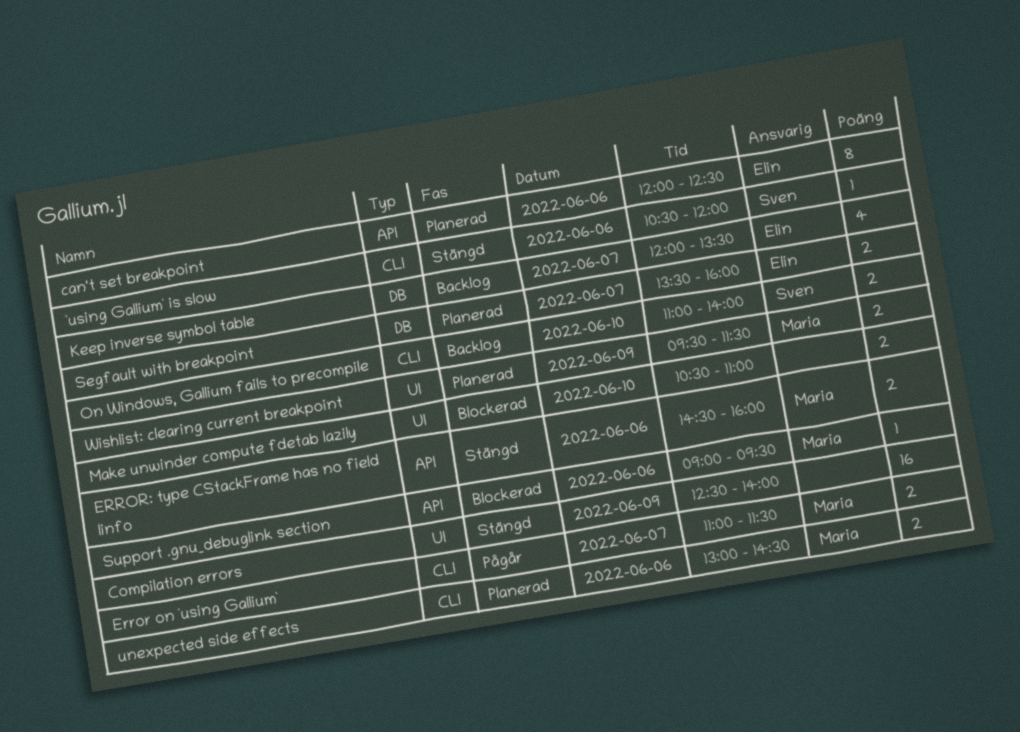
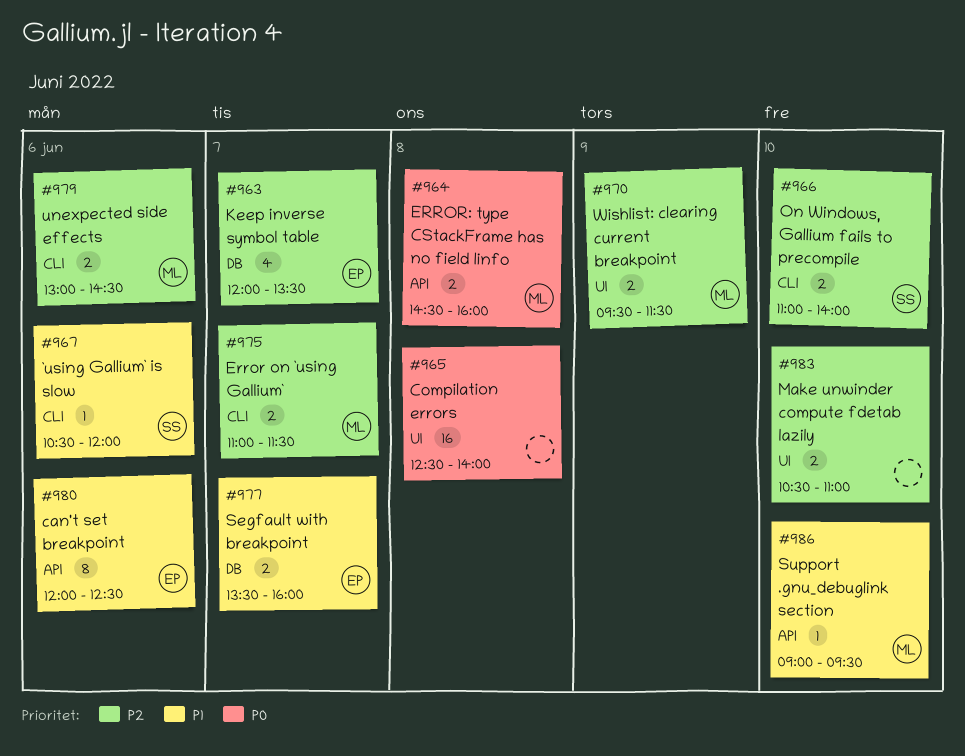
Compilation errors, day: Jun 9 -> Jun 8
ERROR: type CStackFrame has no field linfo, day: Jun 6 -> Jun 8
Support .gnu_debuglink section, day: Jun 6 -> Jun 10

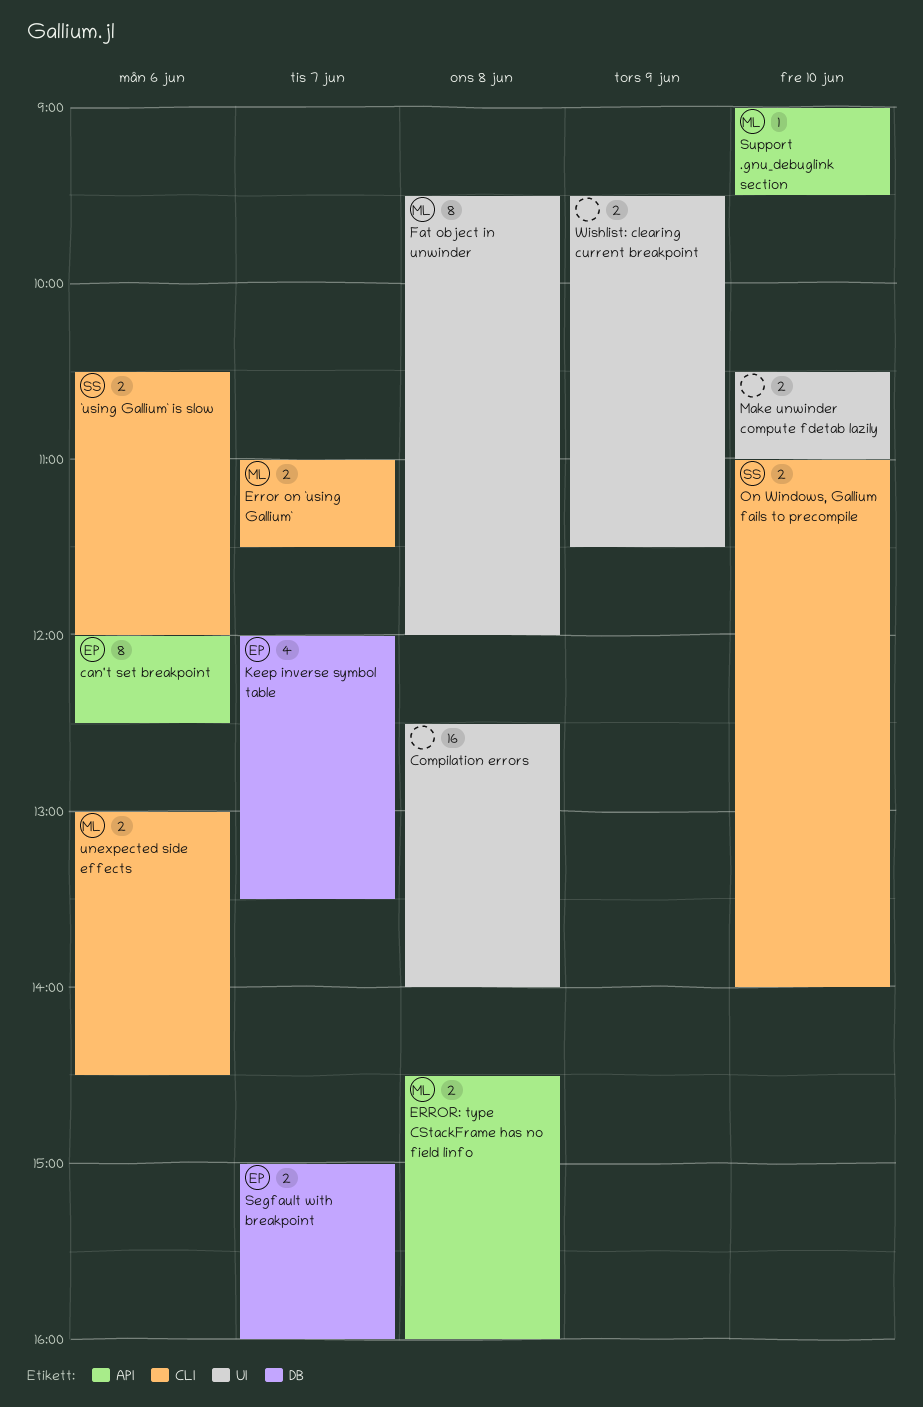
`using Gallium` is slow, estimate: 1 -> 2
Fat object in unwinder: none -> present
Segfault with breakpoint, begins: 13:30 -> 15:00
Wishlist: clearing current breakpoint, owner: ML -> none

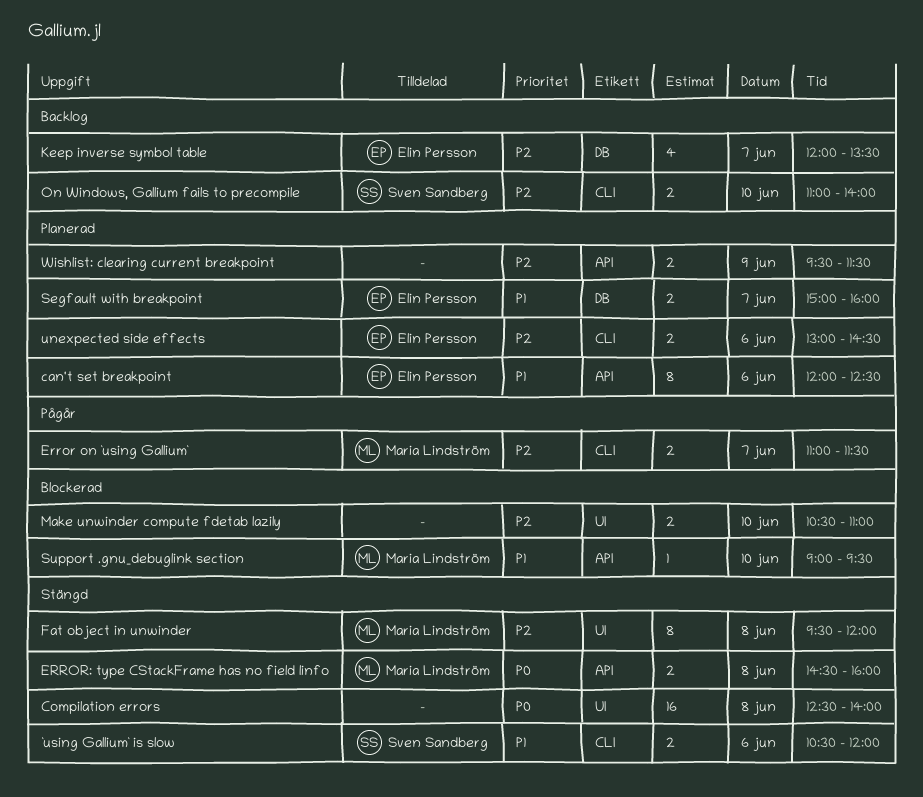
unexpected side effects, owner: Maria Lindström -> Elin Persson
Wishlist: clearing current breakpoint, label: UI -> API

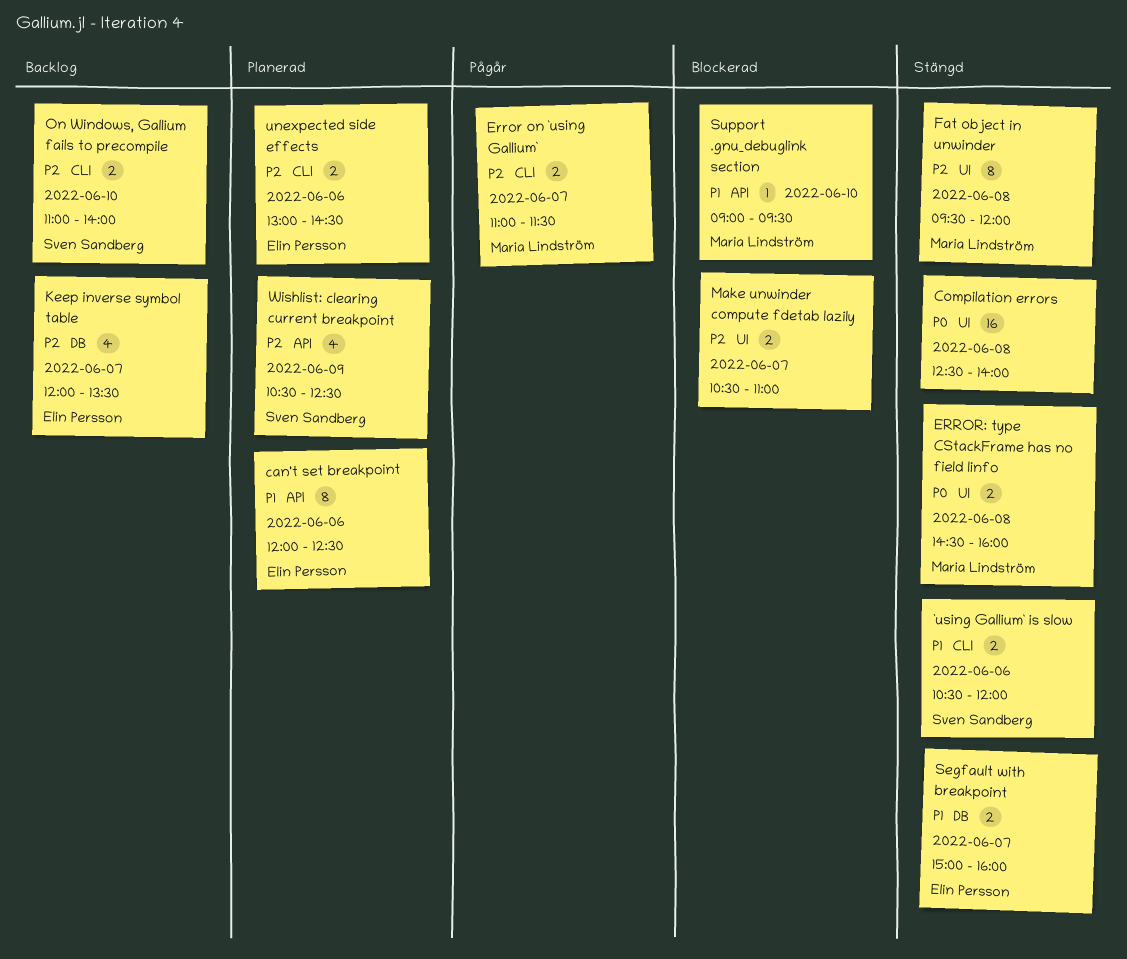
ERROR: type CStackFrame has no field linfo, label: API -> UI
Make unwinder compute fdetab lazily, day: Jun 10 -> Jun 7
Segfault with breakpoint, status: Planerad -> Stängd
Wishlist: clearing current breakpoint, owner: none -> Sven Sandberg
Wishlist: clearing current breakpoint, estimate: 2 -> 4
Wishlist: clearing current breakpoint, begins: 09:30 -> 10:30
Wishlist: clearing current breakpoint, ends: 11:30 -> 12:30

